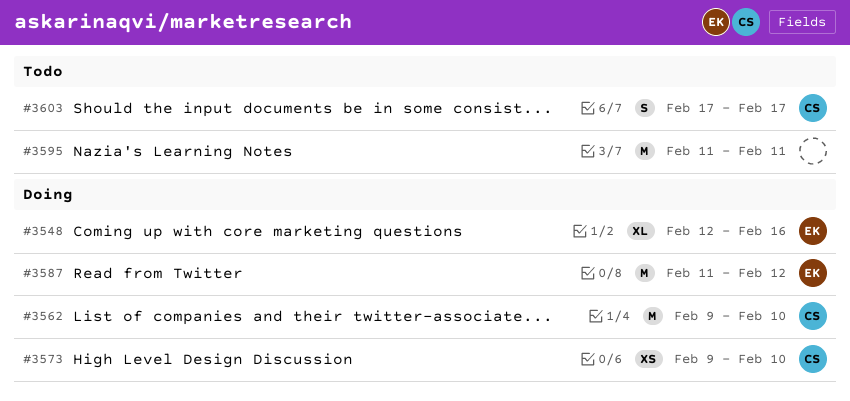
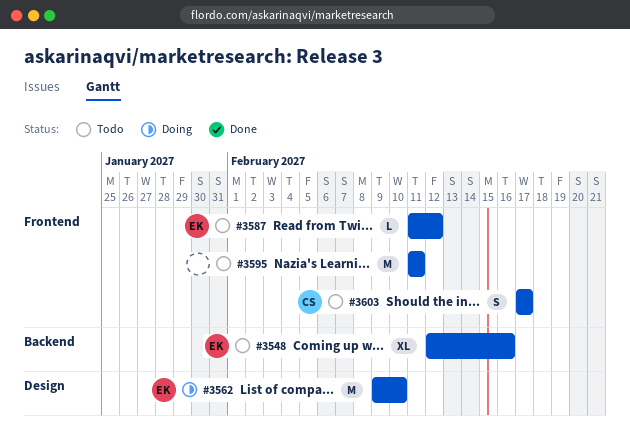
#3548, status: Doing -> Todo
#3562, owner: CS -> EK
#3573: present -> none
#3587, status: Doing -> Todo
#3587, estimate: M -> L

